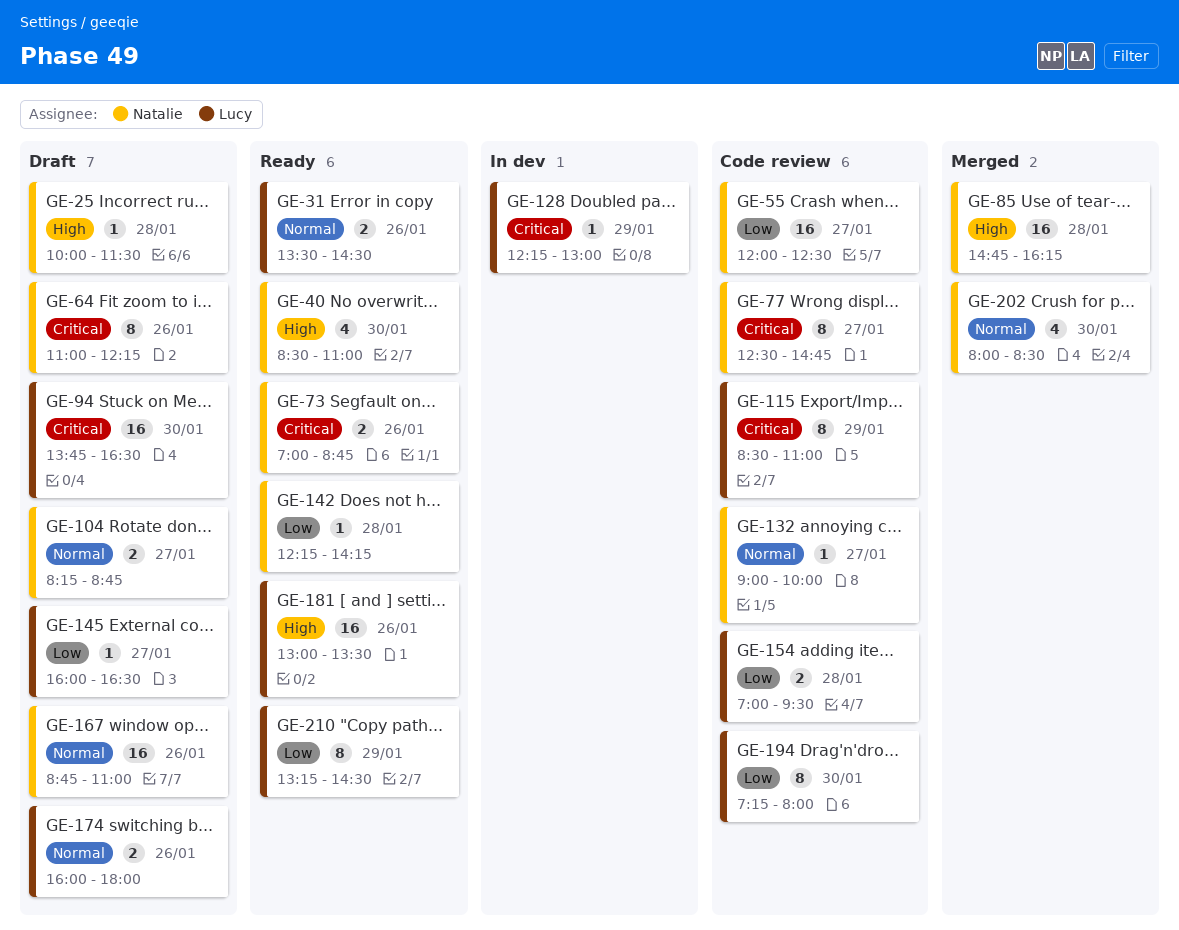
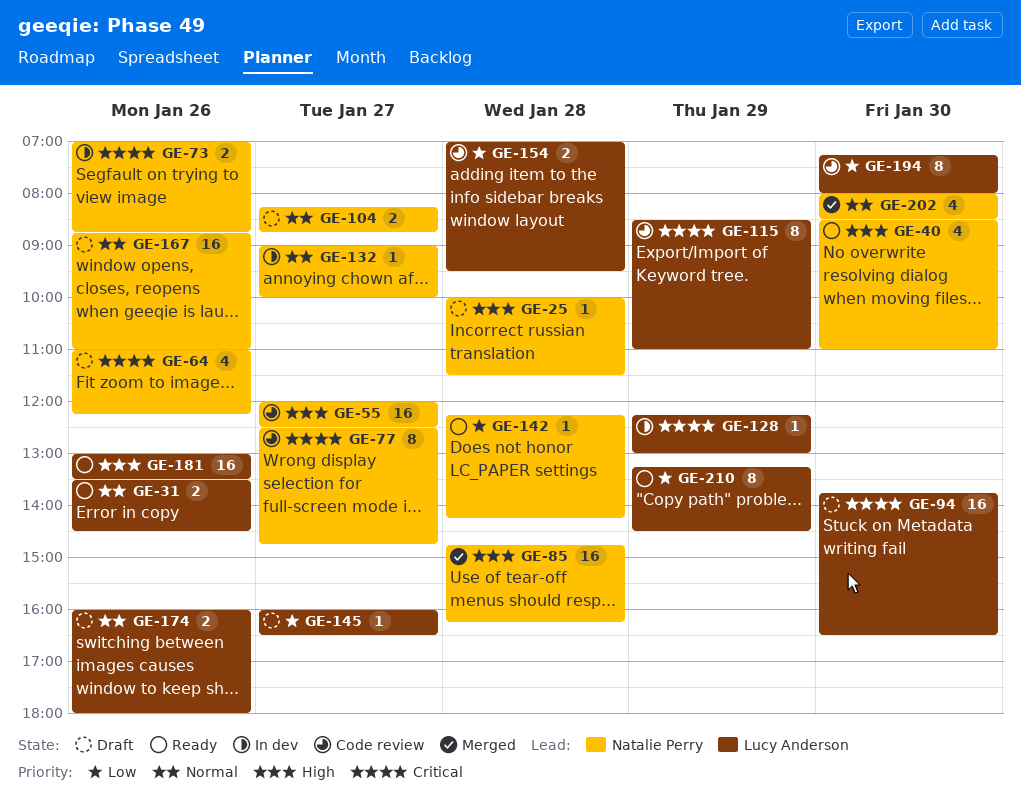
GE-55, priority: Low -> High
GE-64, estimate: 8 -> 4
GE-73, status: Ready -> In dev
GE-132, status: Code review -> In dev

